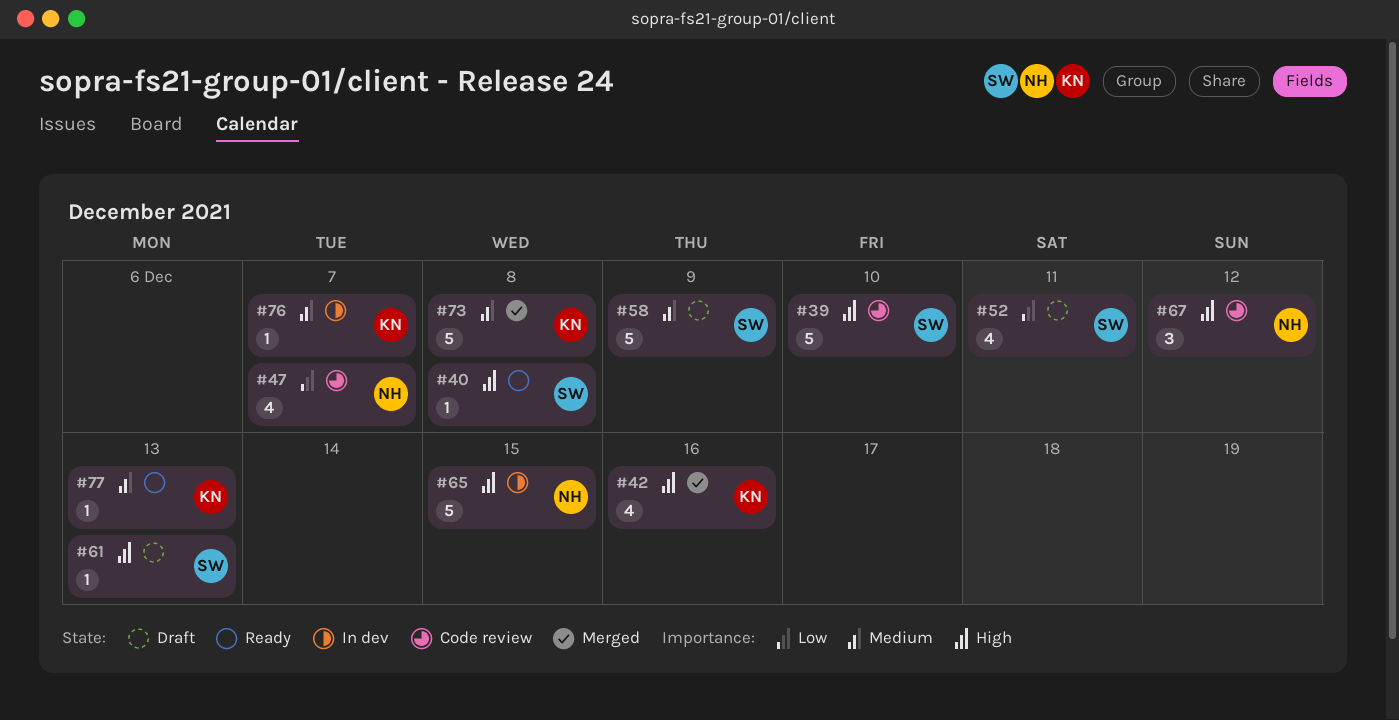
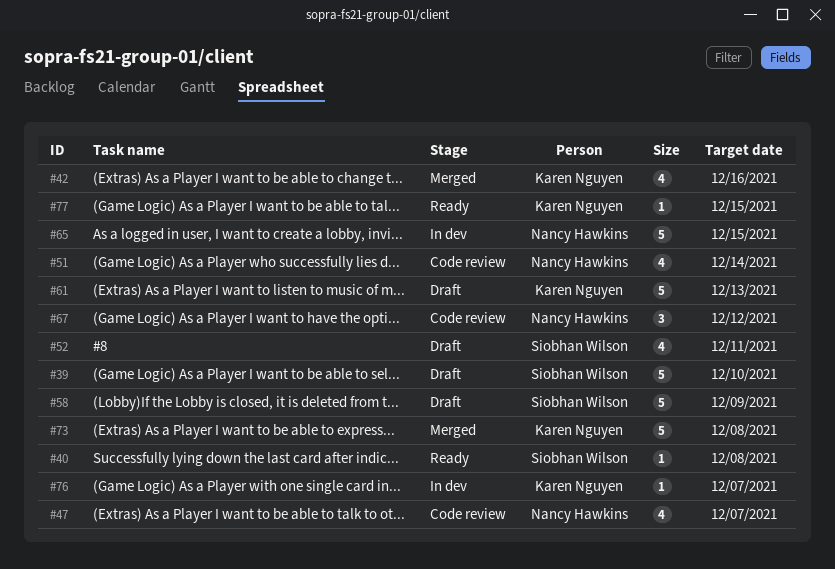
#39, status: Code review -> Draft
#51: none -> present
#61, owner: Siobhan Wilson -> Karen Nguyen
#61, estimate: 1 -> 5
#77, due: Dec 13 -> Dec 15

